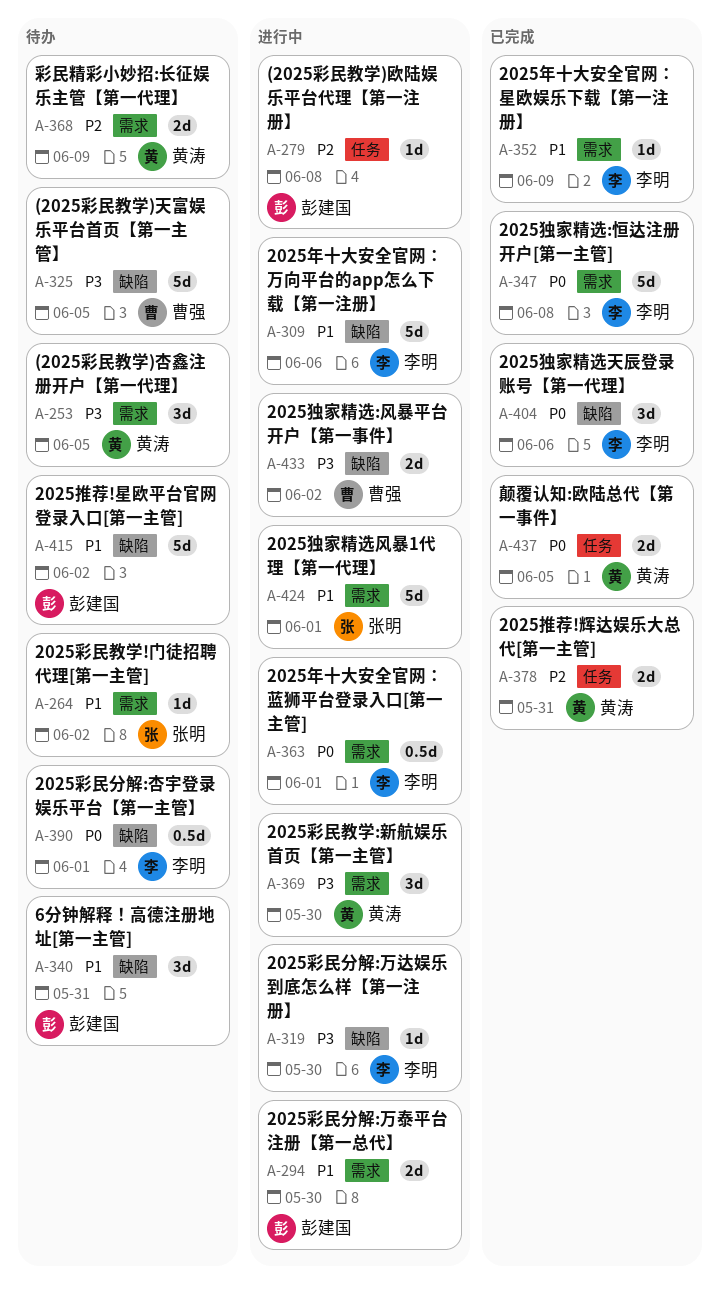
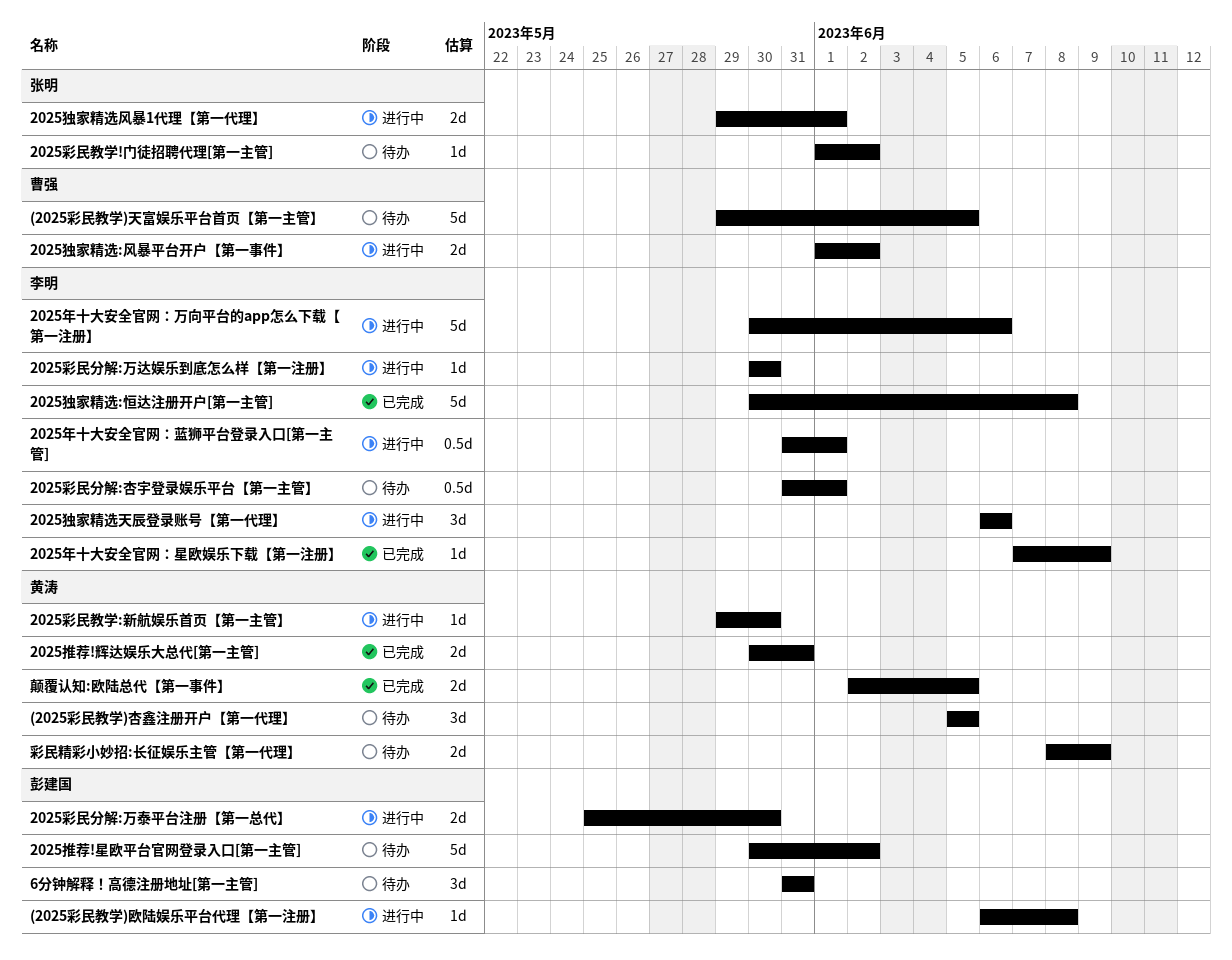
2025彩民教学:新航娱乐首页【第一主管】, estimate: 3d -> 1d
2025独家精选天辰登录账号【第一代理】, status: 已完成 -> 进行中
2025独家精选风暴1代理【第一代理】, estimate: 5d -> 2d

